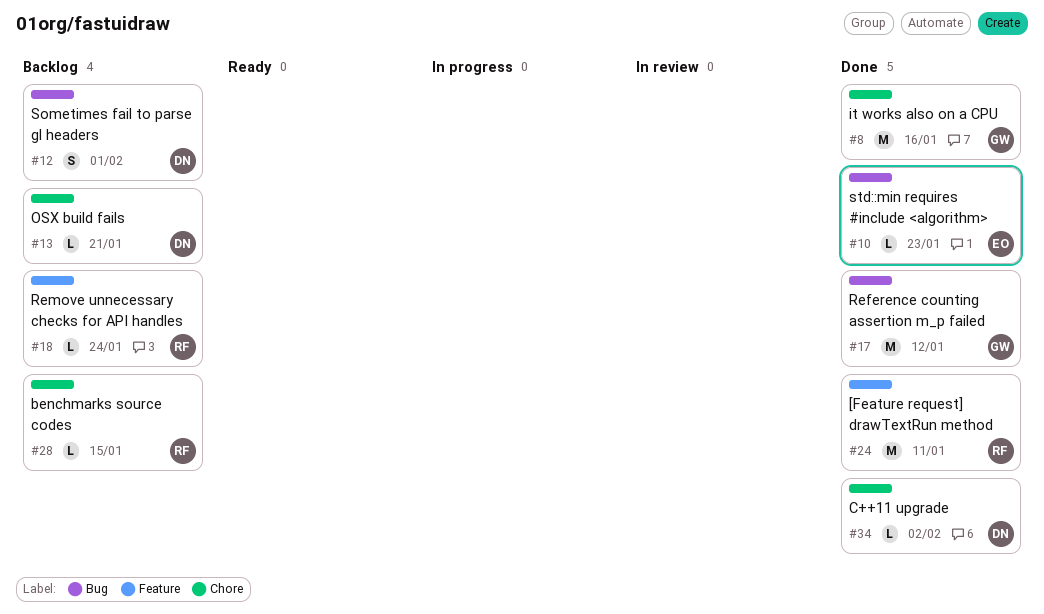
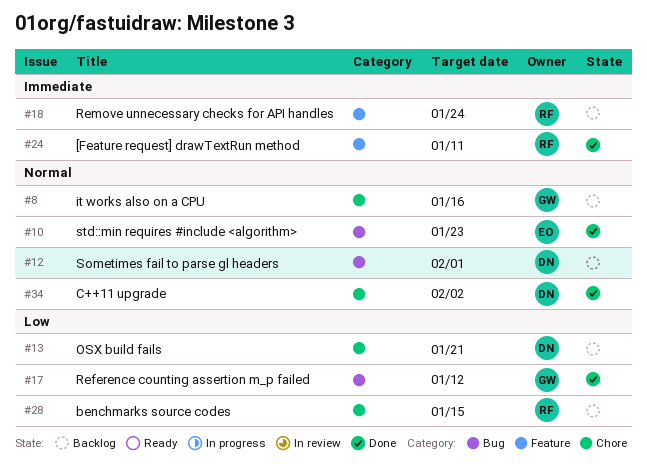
#8, status: Done -> Backlog

